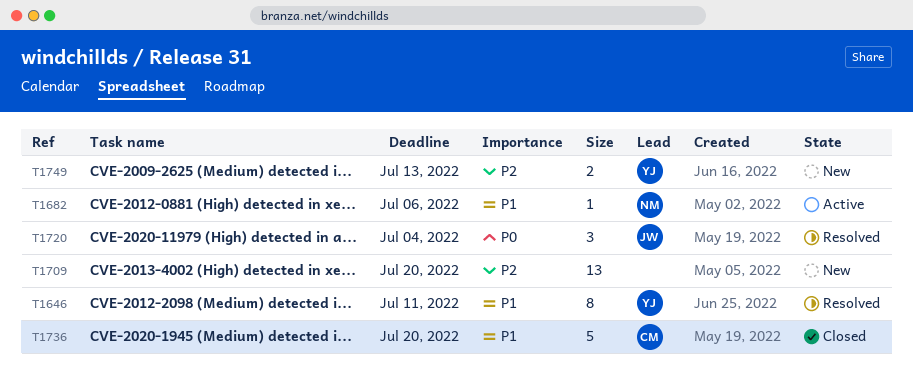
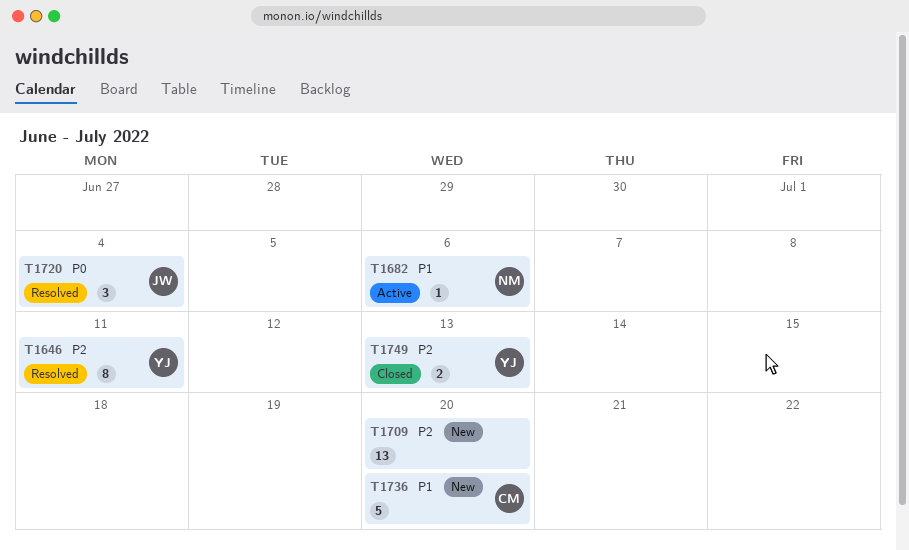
T1646, priority: P1 -> P2
T1736, status: Closed -> New
T1749, status: New -> Closed

